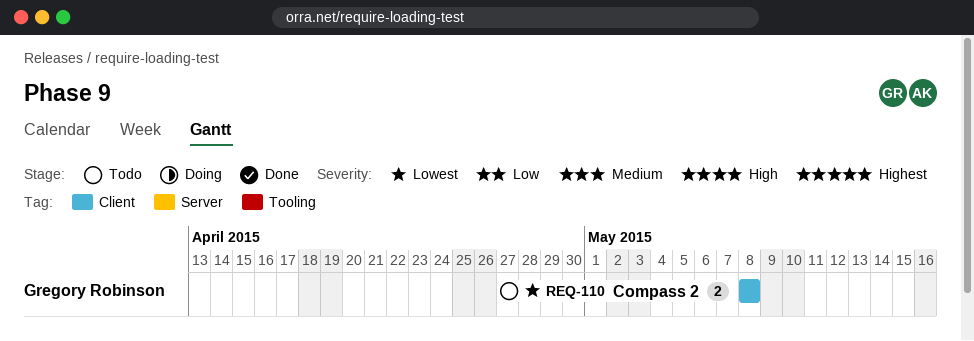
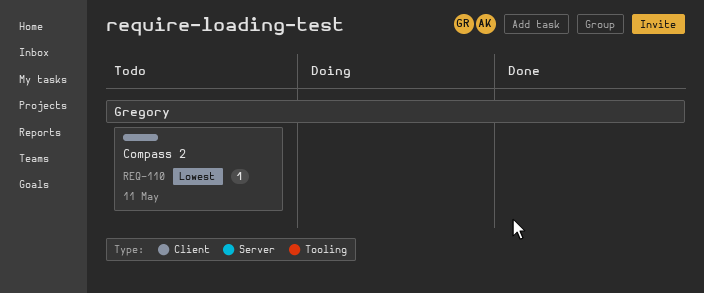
REQ-110, estimate: 2 -> 1
REQ-110, due: May 8 -> May 11

